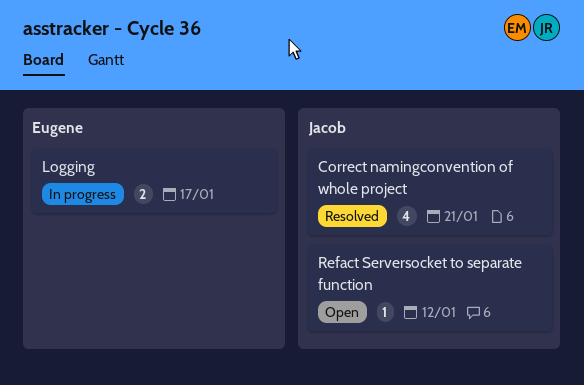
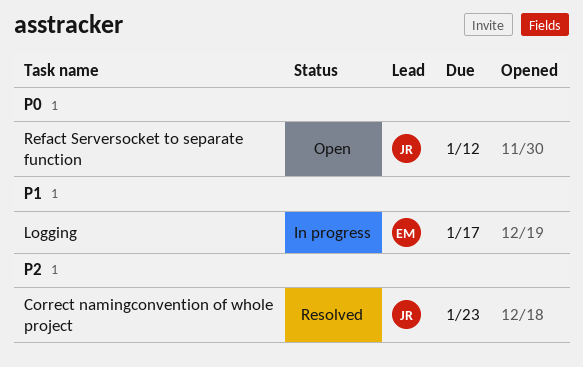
Correct namingconvention of whole project, due: Jan 21 -> Jan 23

